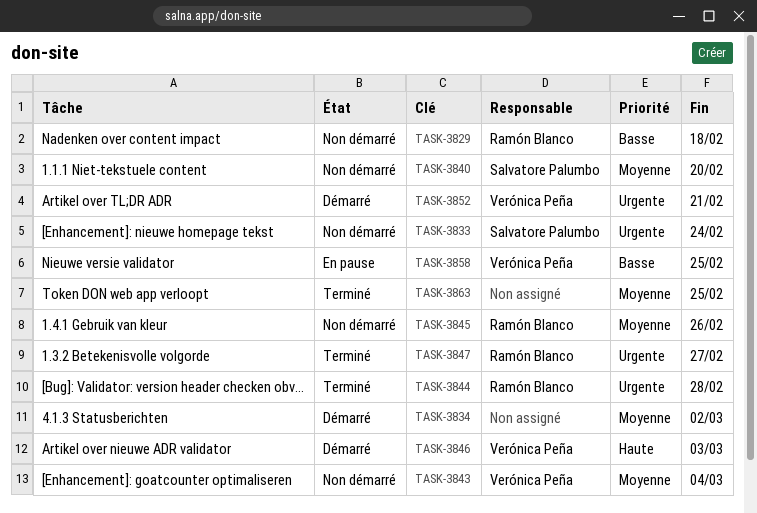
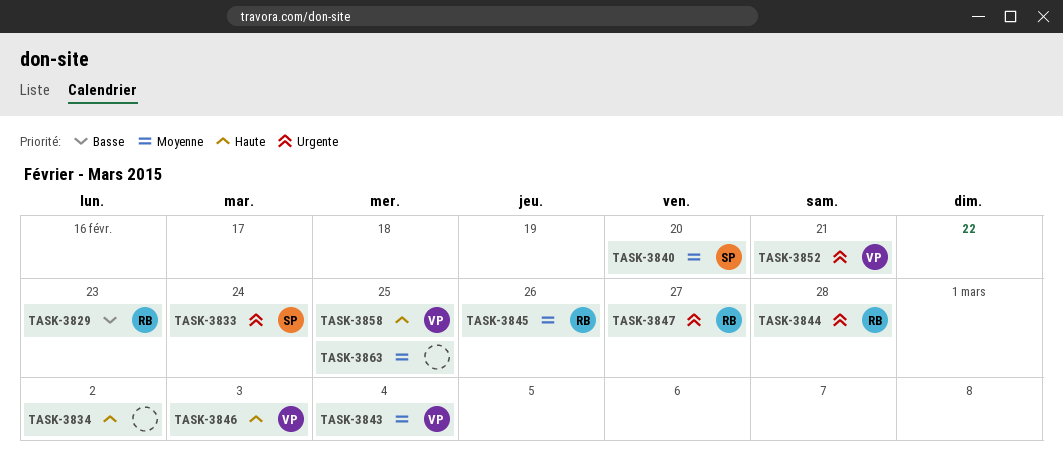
TASK-3829, due: Feb 18 -> Feb 23
TASK-3834, priority: Moyenne -> Haute
TASK-3858, priority: Basse -> Haute

